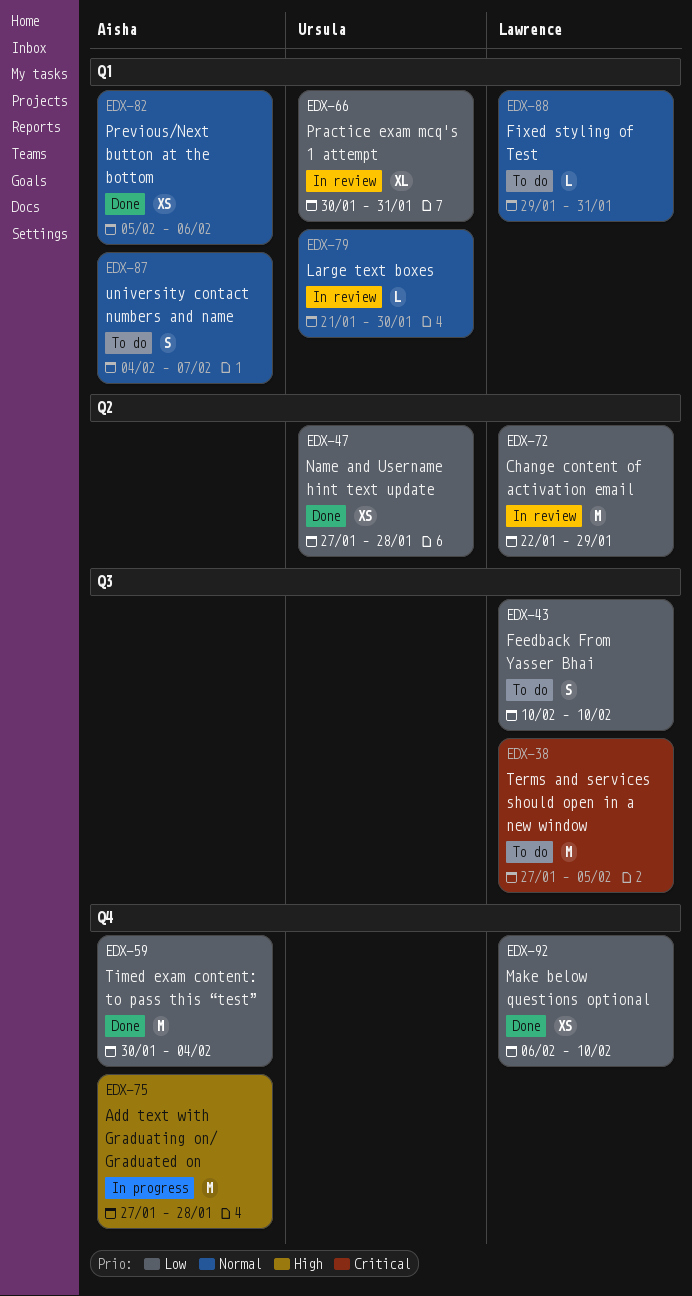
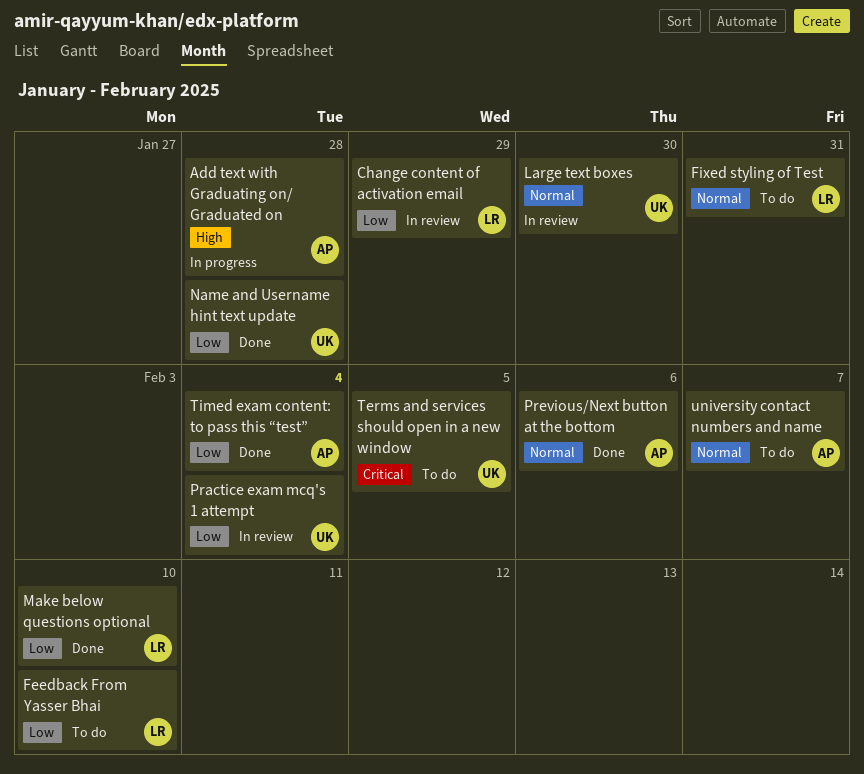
Practice exam mcq's 1 attempt, due: Jan 31 -> Feb 4
Terms and services should open in a new window, owner: Lawrence -> Ursula

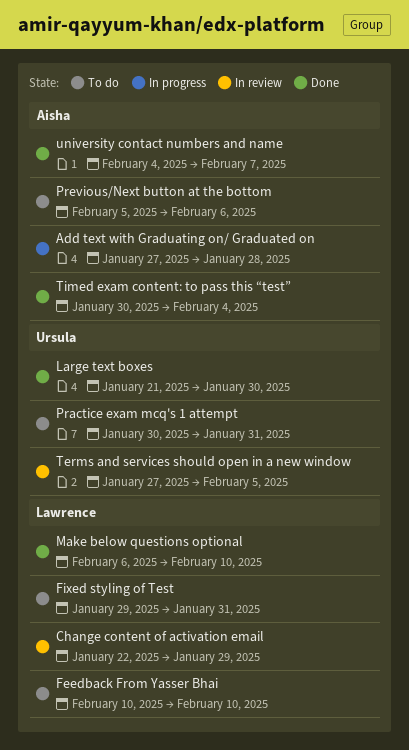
Large text boxes, status: In review -> Done
Name and Username hint text update: present -> none
Practice exam mcq's 1 attempt, status: In review -> To do
Practice exam mcq's 1 attempt, due: Feb 4 -> Jan 31
Previous/Next button at the bottom, status: Done -> To do
Terms and services should open in a new window, status: To do -> In review
university contact numbers and name, status: To do -> Done

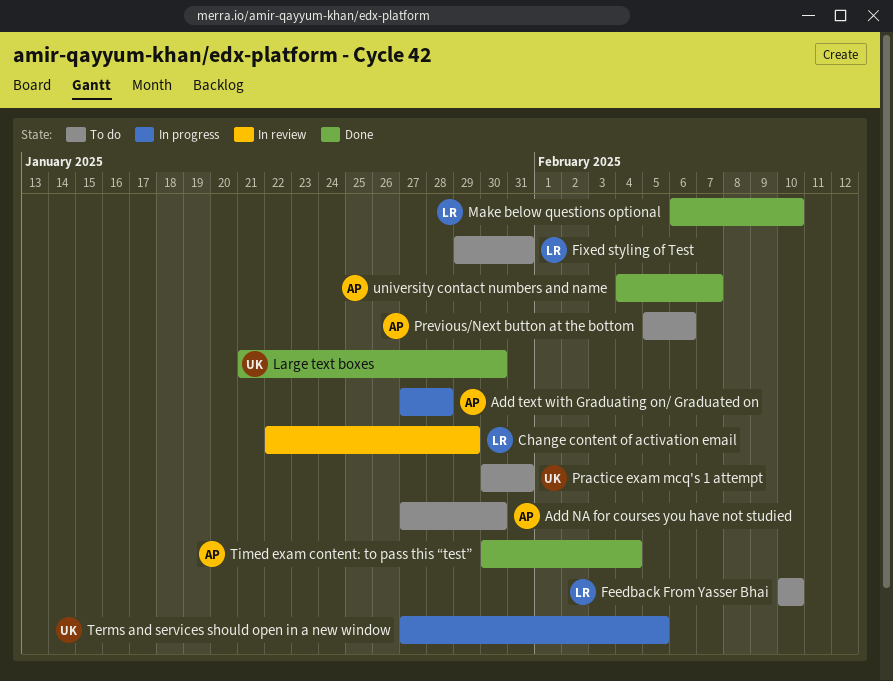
Add NA for courses you have not studied: none -> present
Terms and services should open in a new window, status: In review -> In progress

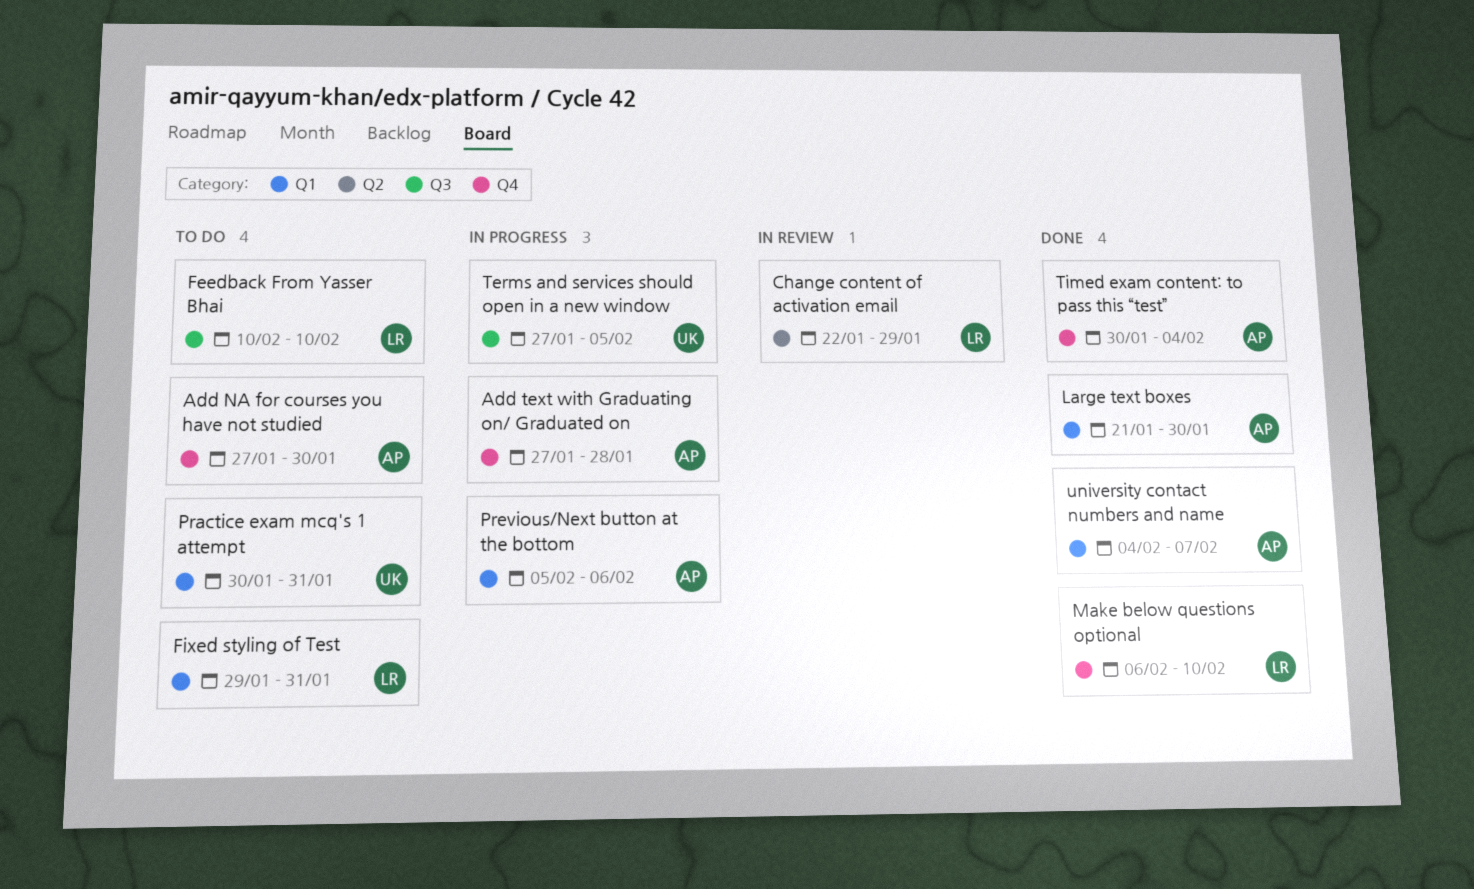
Large text boxes, owner: UK -> AP
Previous/Next button at the bottom, status: To do -> In progress

